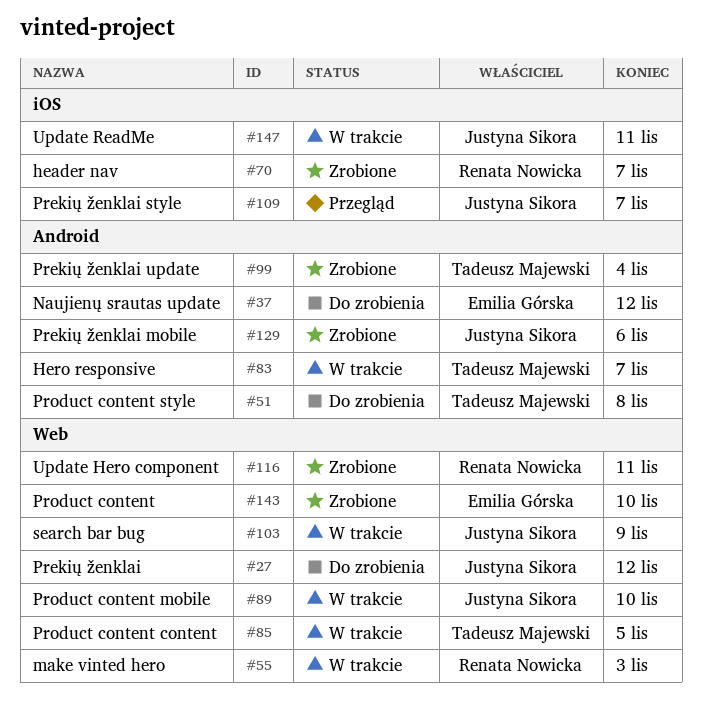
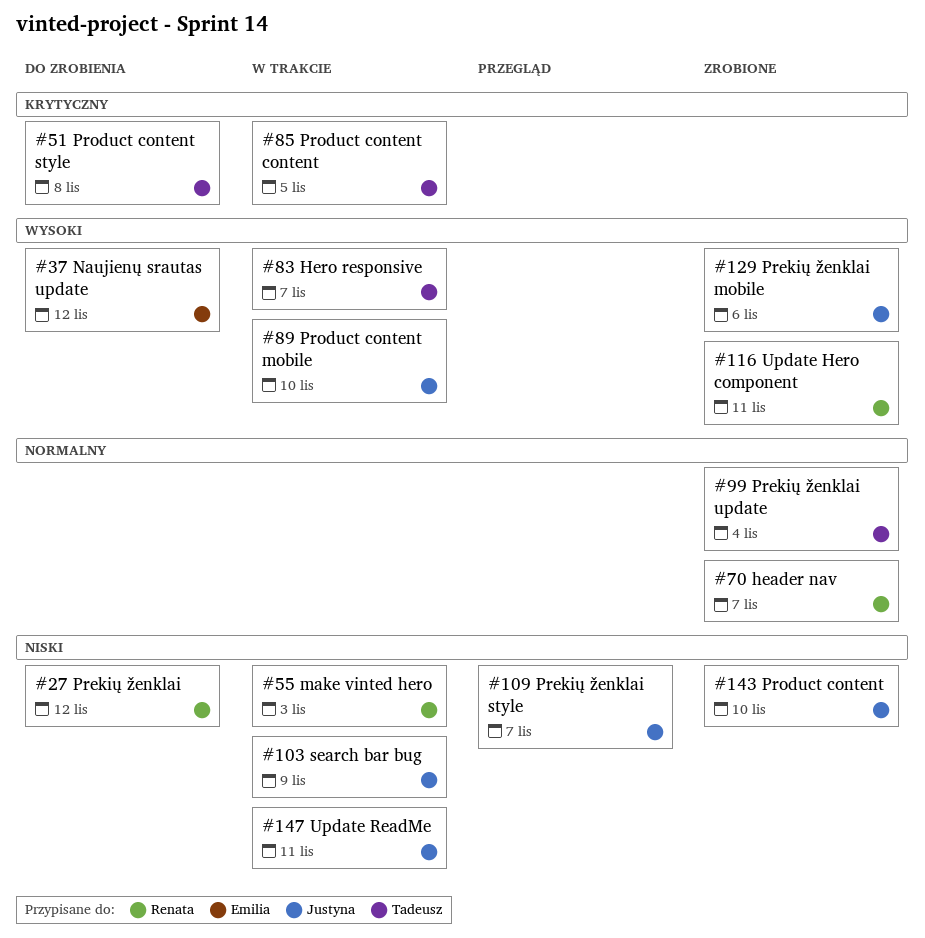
#27, owner: Justyna Sikora -> Renata Nowicka
#143, owner: Emilia Górska -> Justyna Sikora

